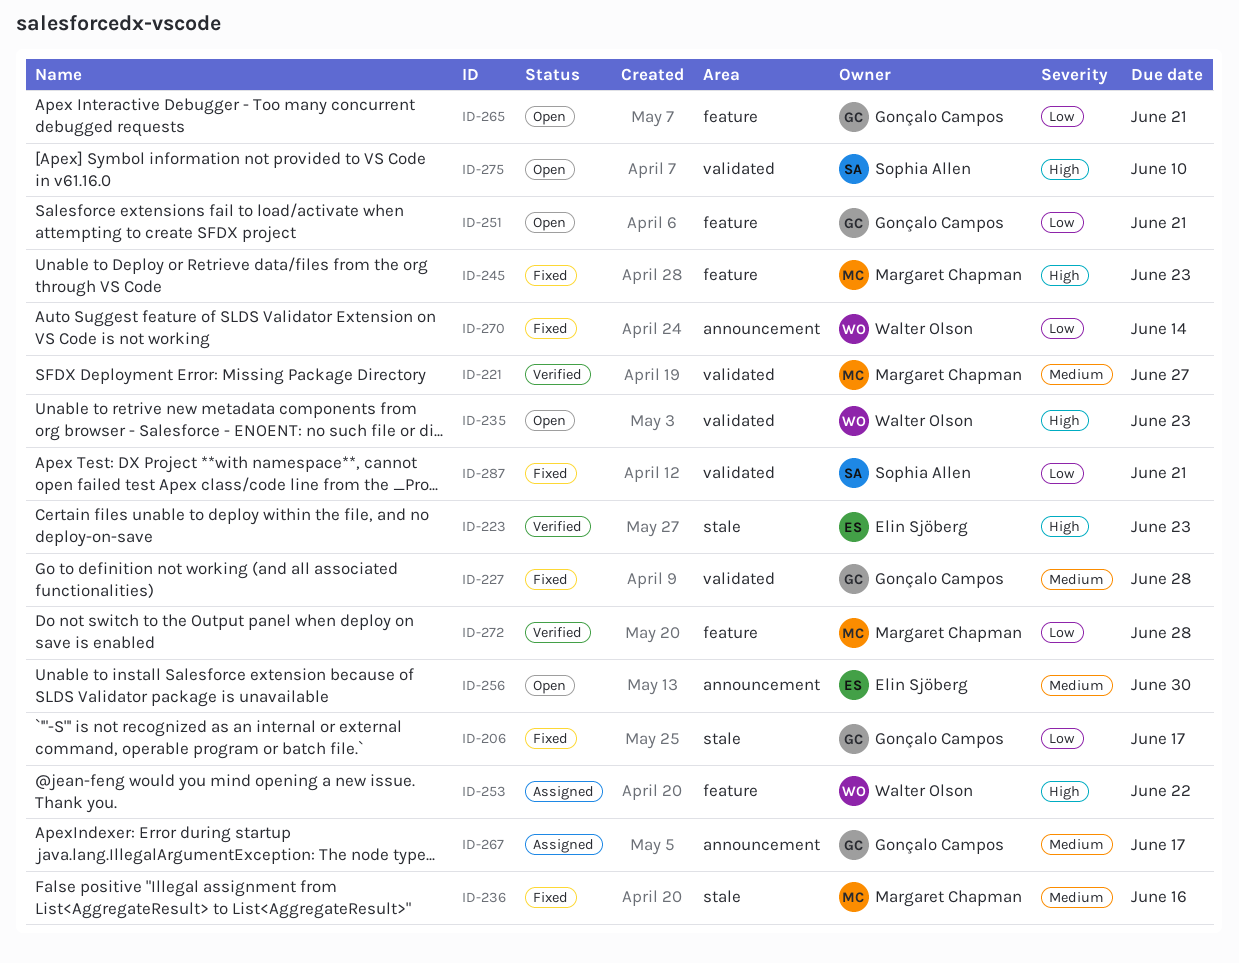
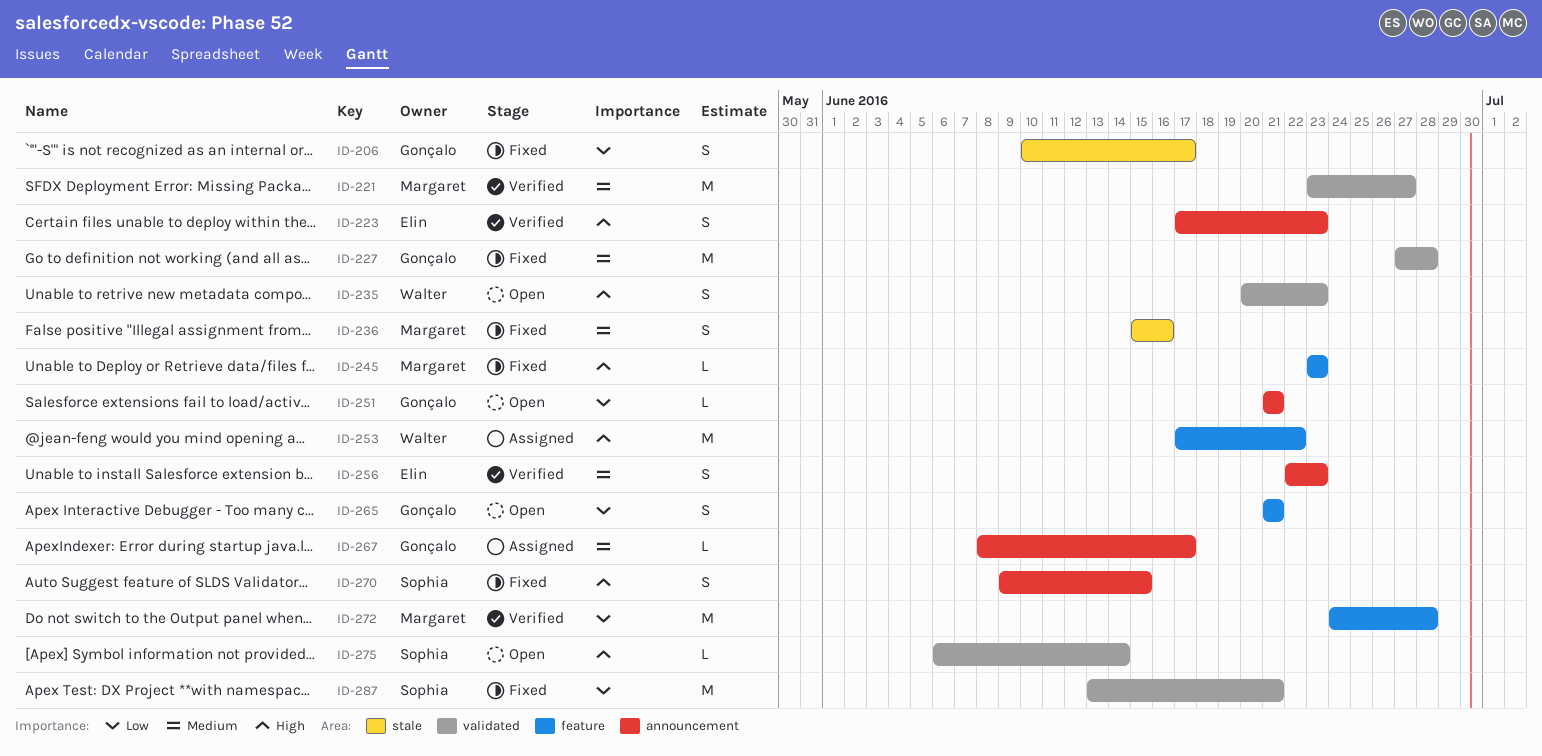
ID-223, label: stale -> announcement
ID-251, label: feature -> announcement
ID-256, status: Open -> Verified
ID-256, due: Jun 30 -> Jun 23
ID-270, owner: Walter Olson -> Sophia Allen
ID-270, priority: Low -> High
ID-270, due: Jun 14 -> Jun 15
ID-275, due: Jun 10 -> Jun 14

